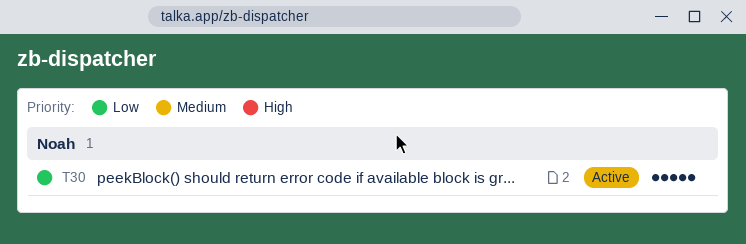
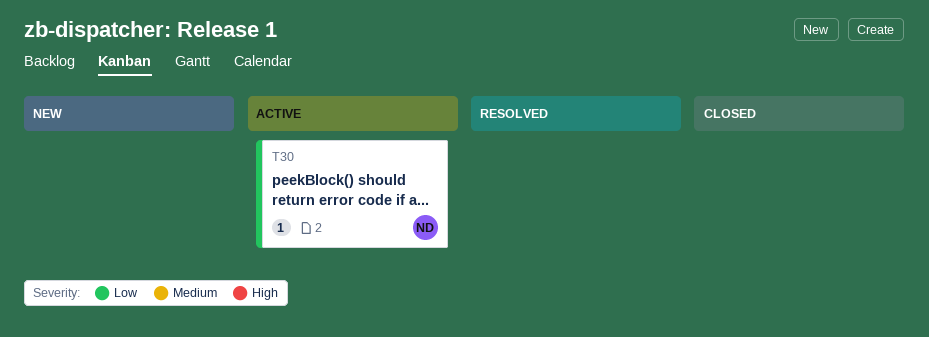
T30, estimate: 5 -> 1

